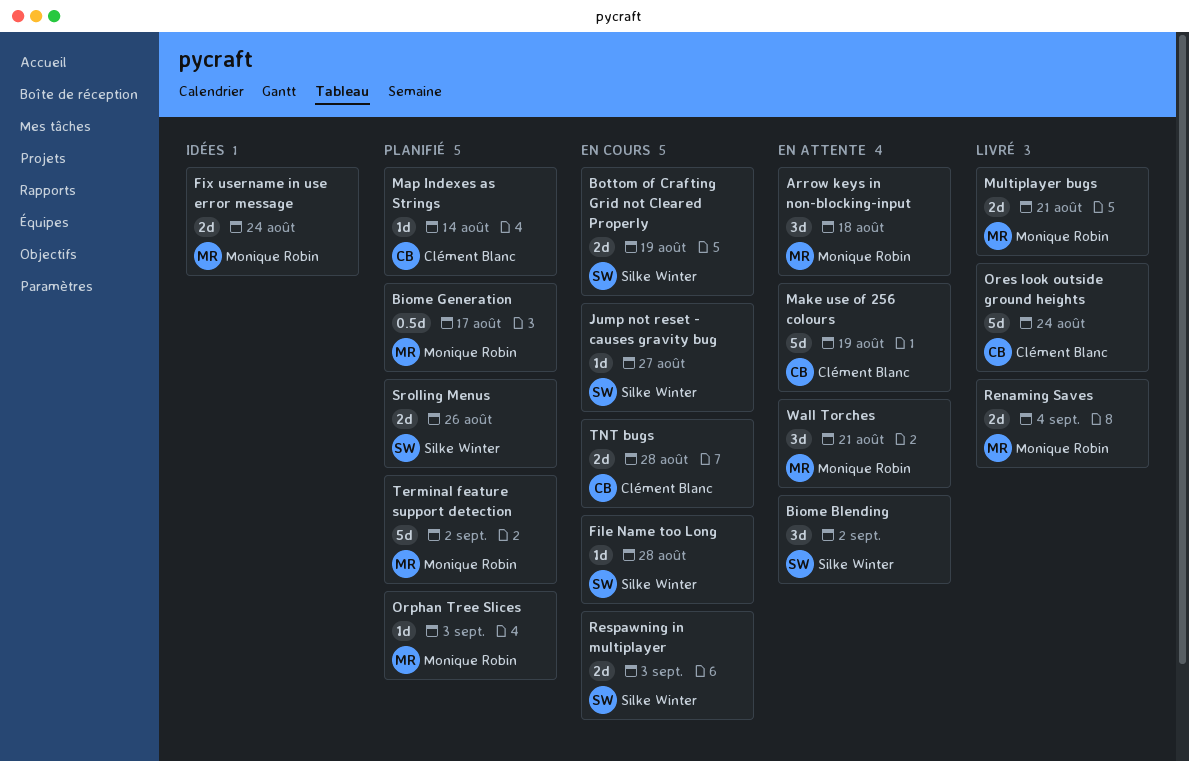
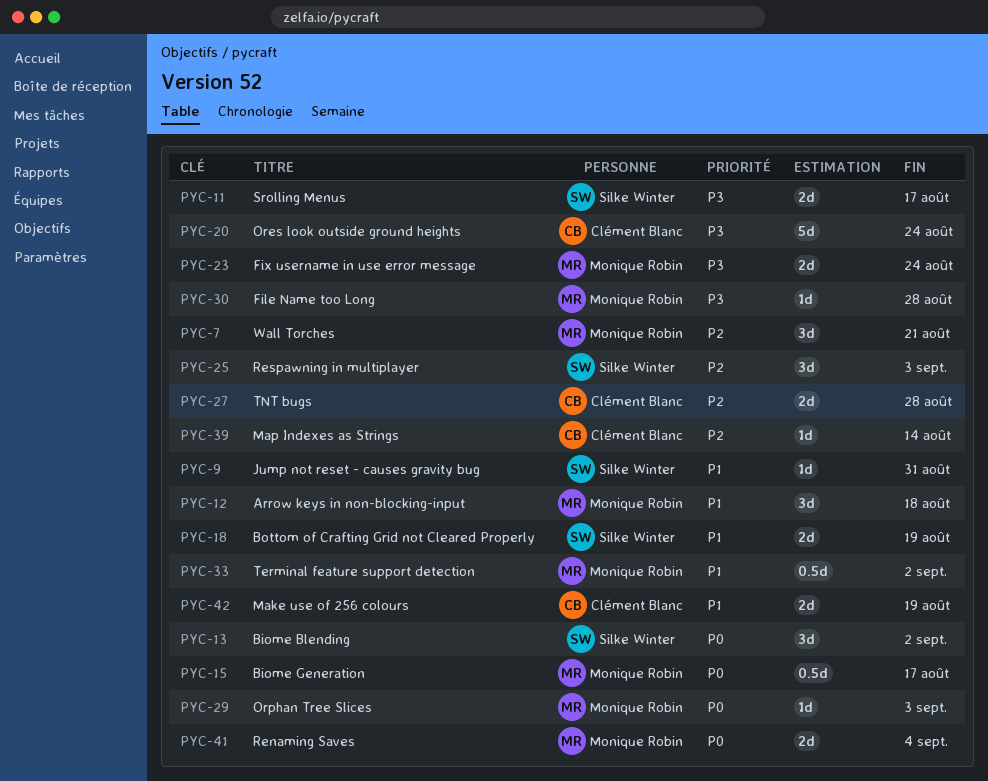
File Name too Long, owner: Silke Winter -> Monique Robin
Jump not reset - causes gravity bug, due: Aug 27 -> Aug 31
Make use of 256 colours, estimate: 5d -> 2d
Multiplayer bugs: present -> none
Respawning in multiplayer, estimate: 2d -> 3d
Srolling Menus, due: Aug 26 -> Aug 17
Terminal feature support detection, estimate: 5d -> 0.5d

